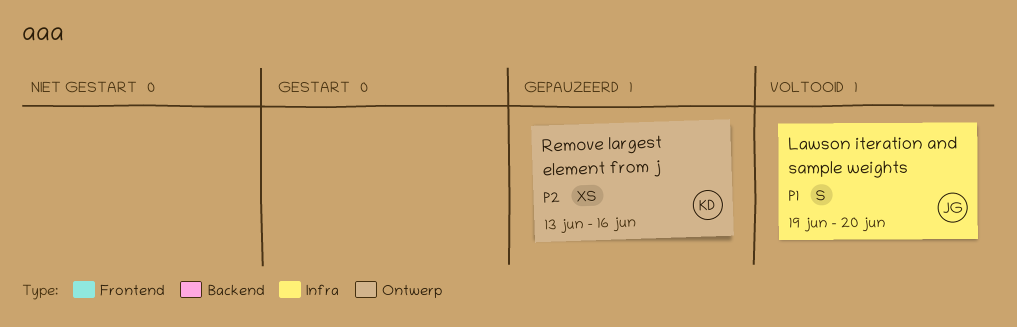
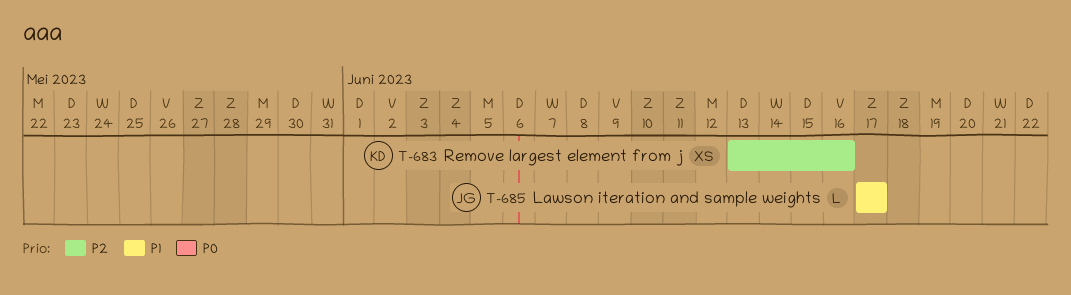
Lawson iteration and sample weights, estimate: S -> L
Lawson iteration and sample weights, start: Jun 19 -> Jun 17
Lawson iteration and sample weights, due: Jun 20 -> Jun 17

